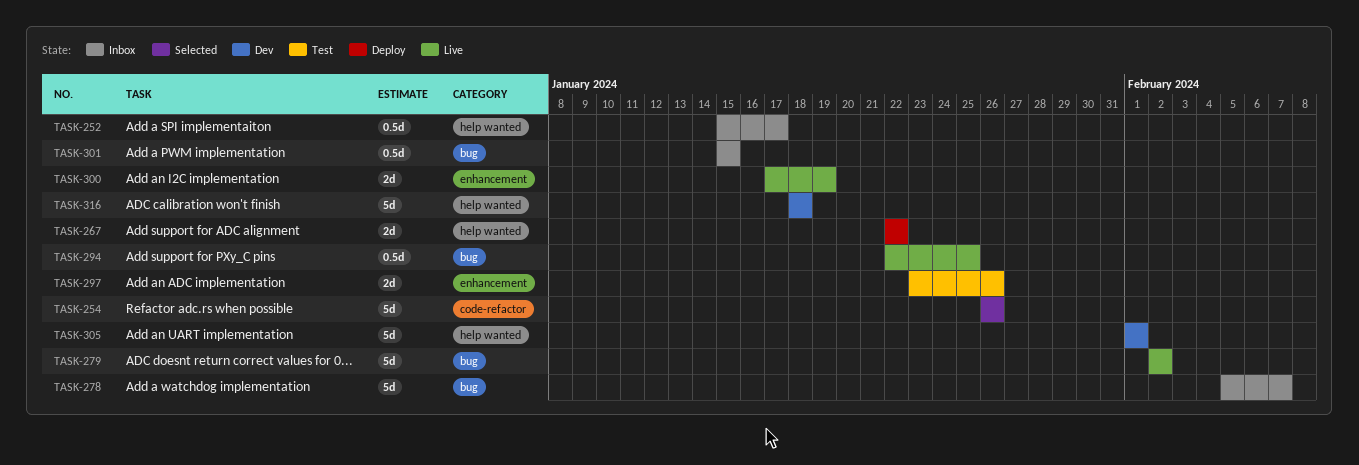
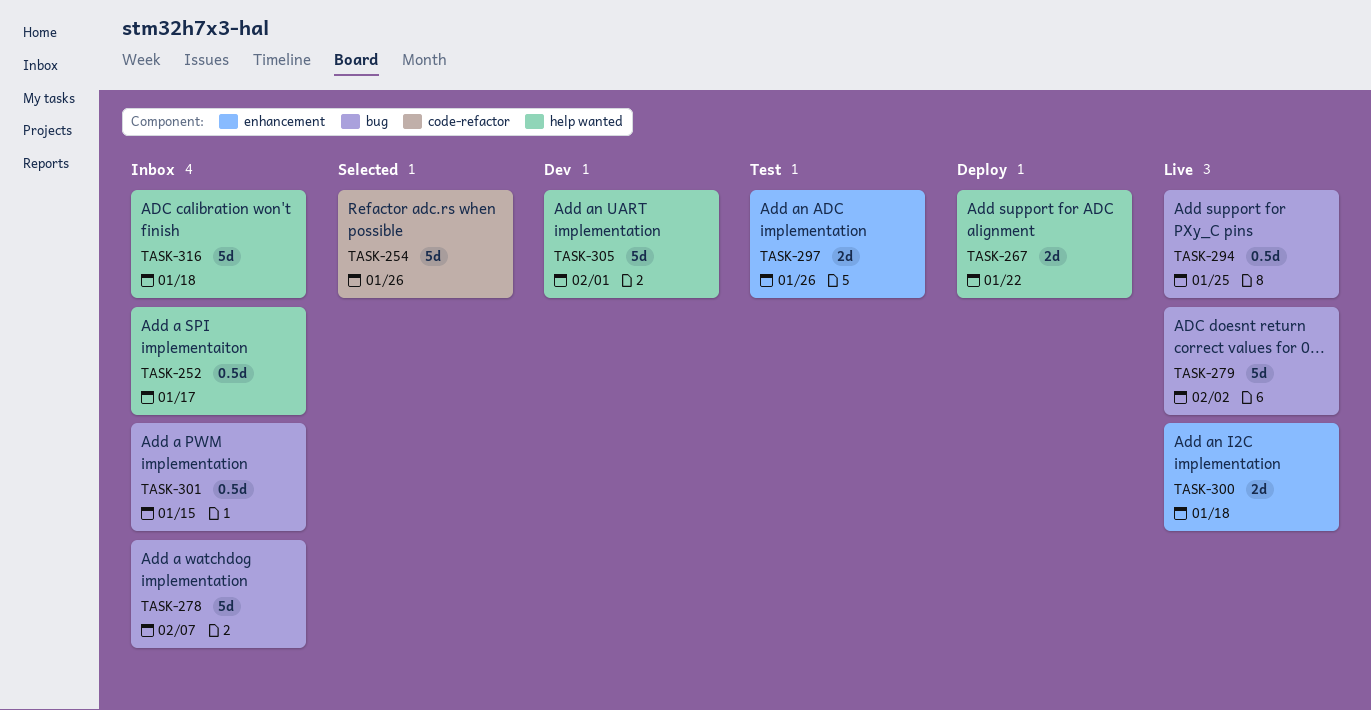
TASK-300, due: Jan 19 -> Jan 18
TASK-316, status: Dev -> Inbox

